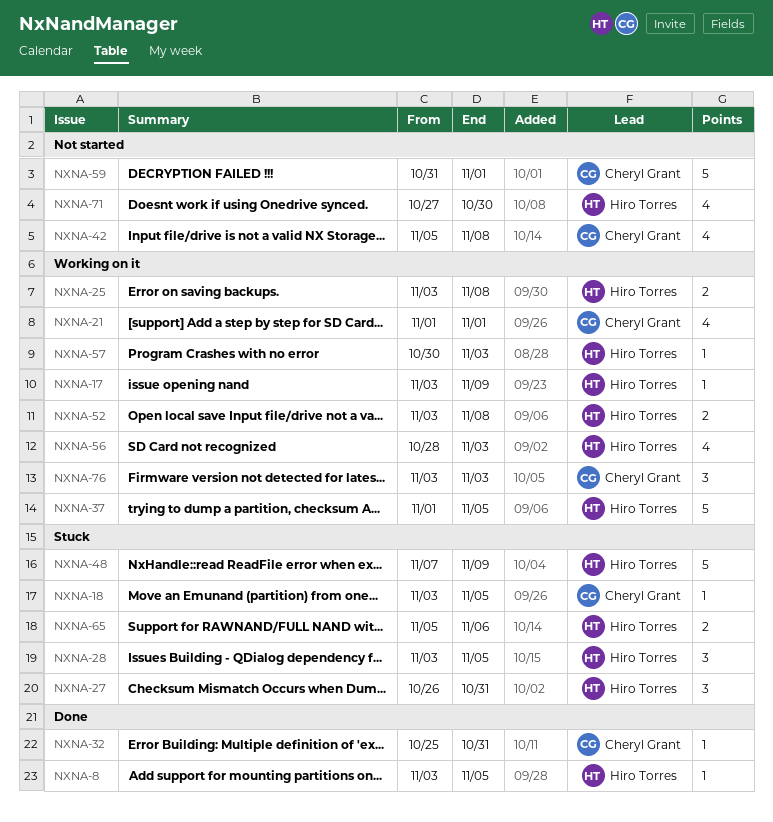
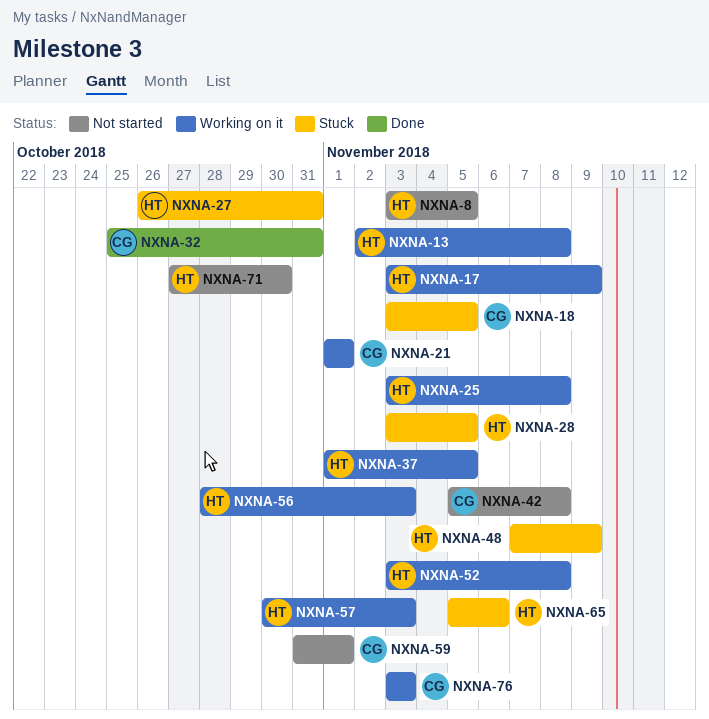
NXNA-8, status: Done -> Not started
NXNA-13: none -> present

